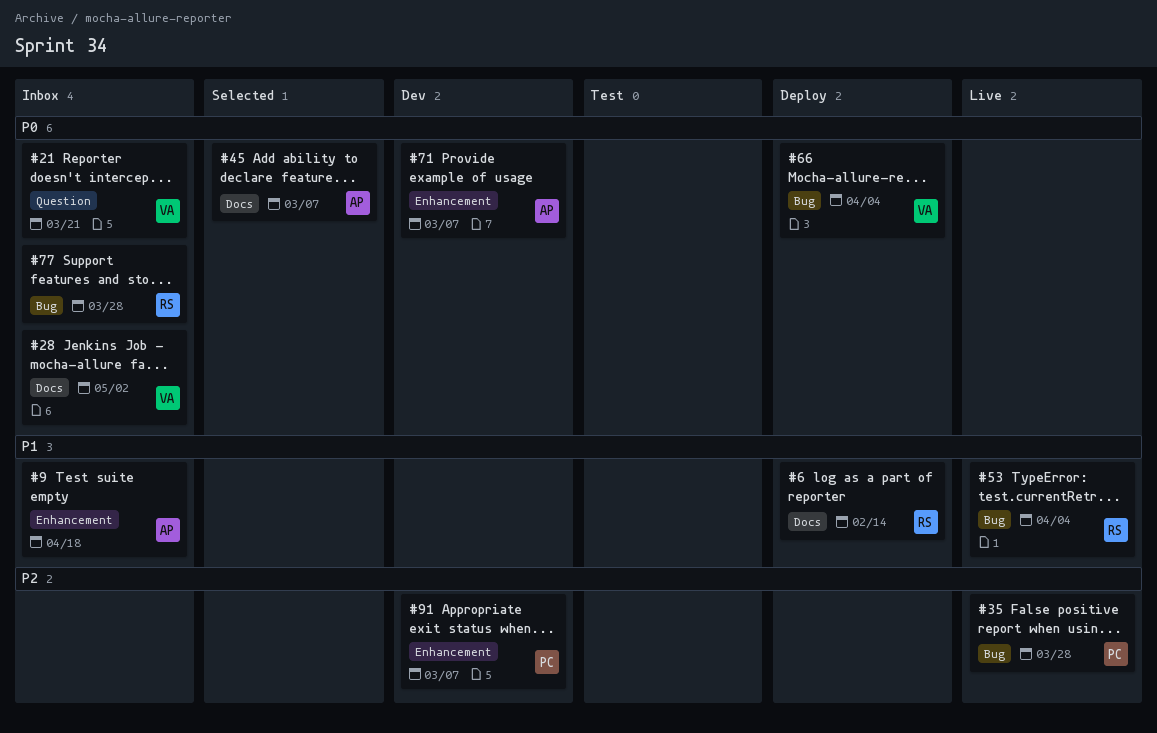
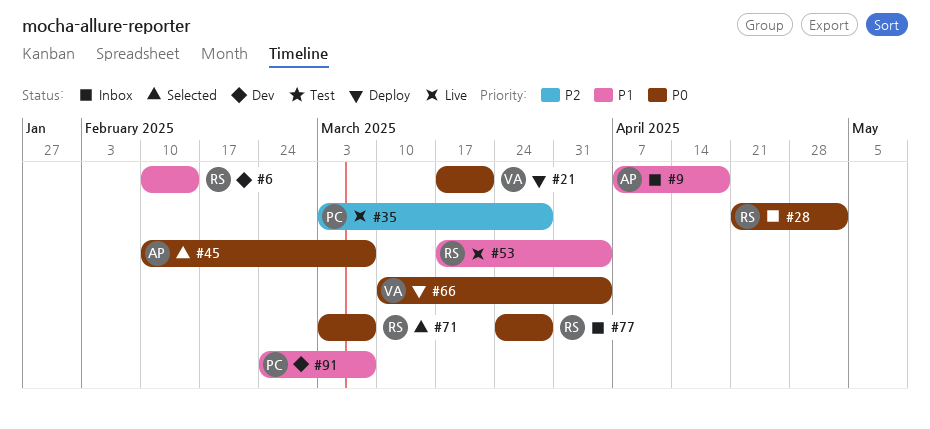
#6, status: Deploy -> Dev
#21, status: Inbox -> Deploy
#28, owner: VA -> RS
#71, status: Dev -> Selected
#71, owner: AP -> RS
#91, priority: P2 -> P1

